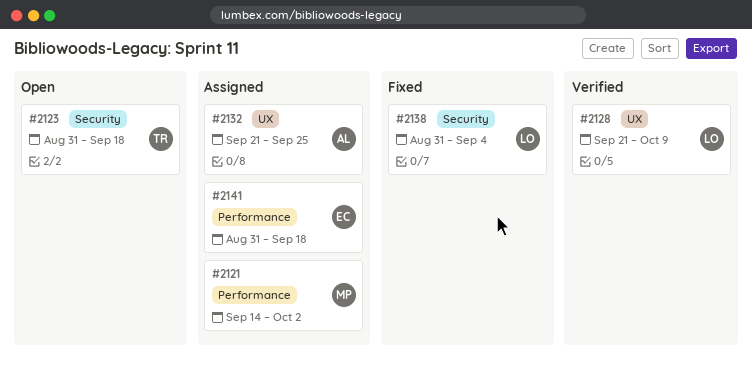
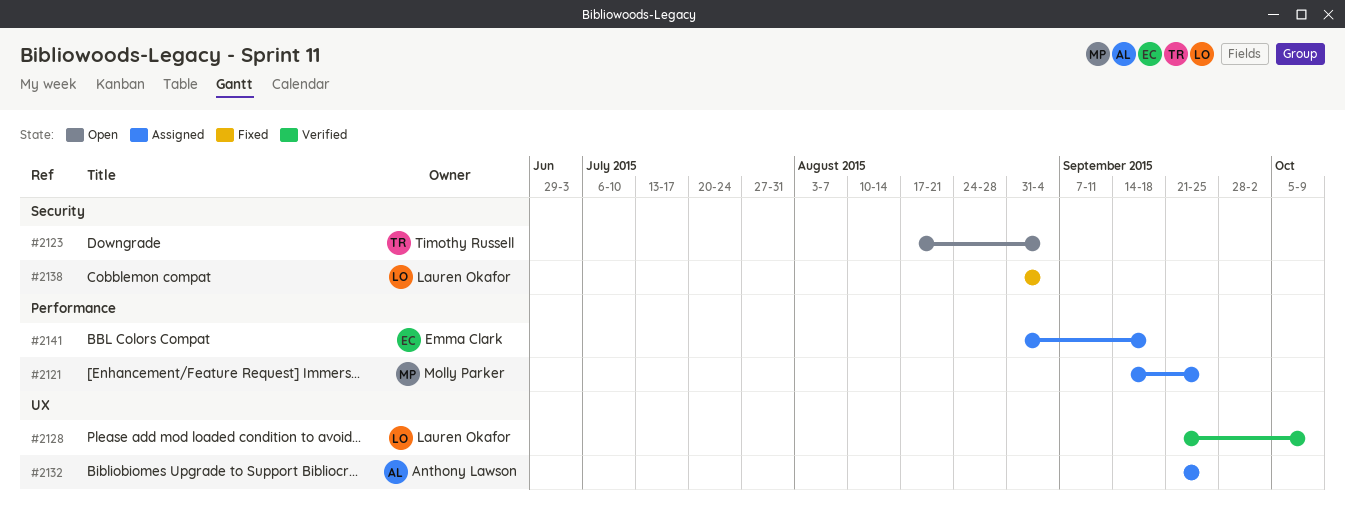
#2121, due: Oct 2 -> Sep 25
#2123, start: Aug 31 -> Aug 17
#2123, due: Sep 18 -> Sep 4

